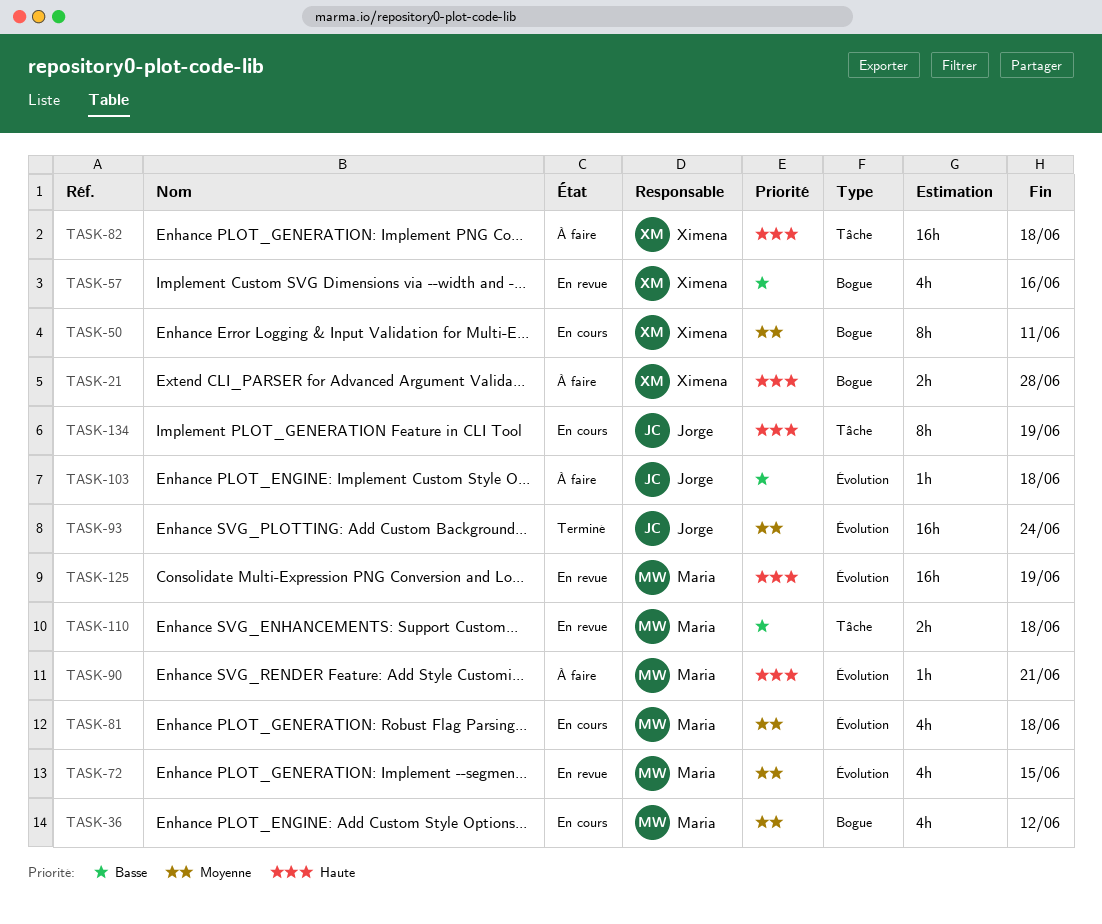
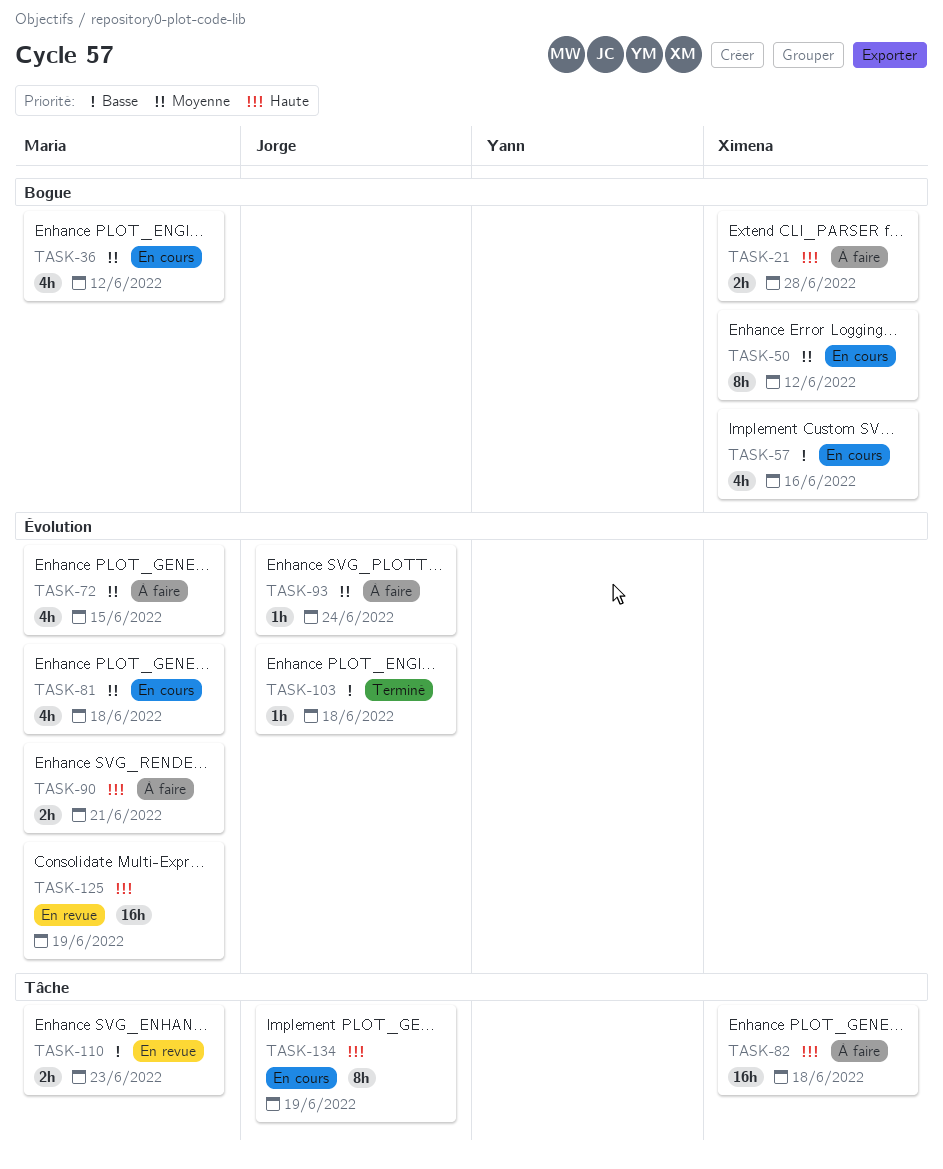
TASK-50, due: Jun 11 -> Jun 12
TASK-57, status: En revue -> En cours
TASK-72, status: En revue -> À faire
TASK-90, estimate: 1h -> 2h
TASK-93, status: Terminé -> À faire
TASK-93, estimate: 16h -> 1h
TASK-103, status: À faire -> Terminé
TASK-110, due: Jun 18 -> Jun 23

